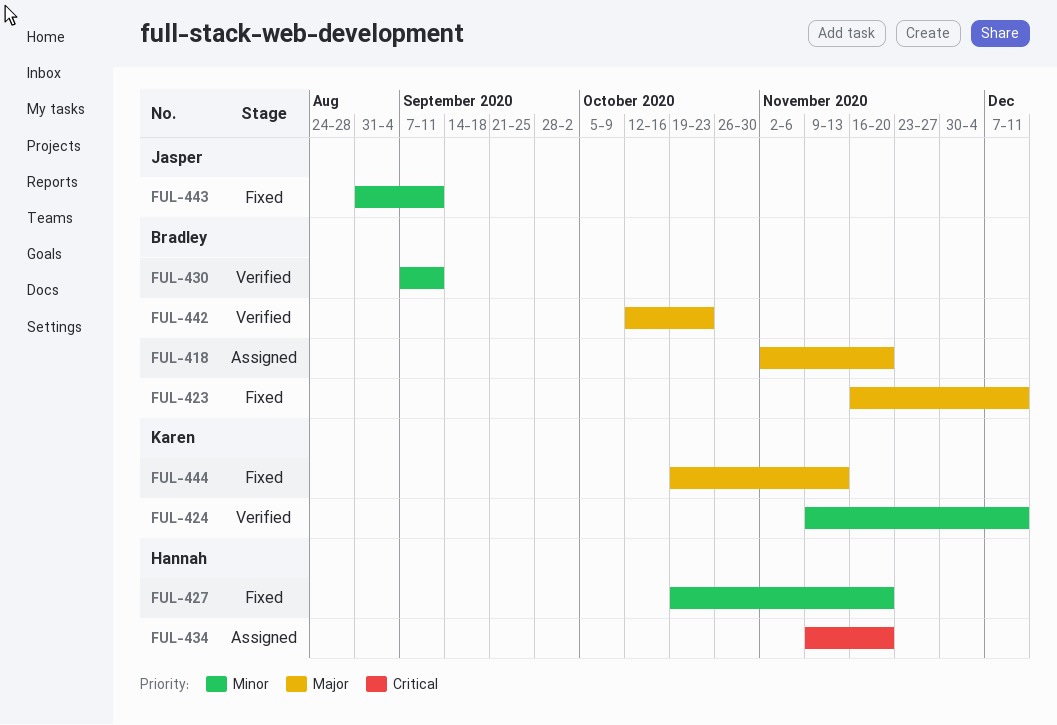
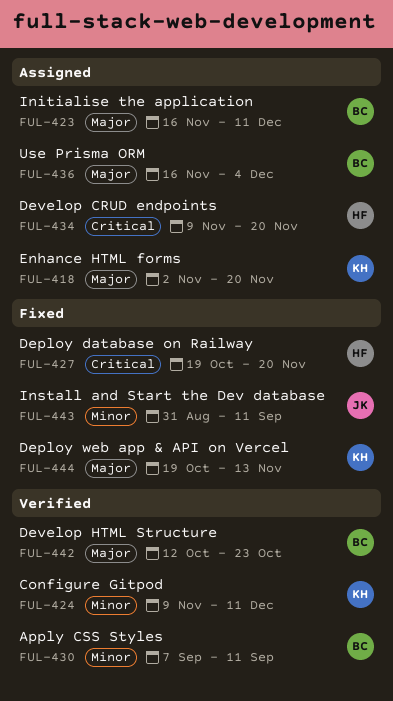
FUL-418, owner: Bradley -> Karen
FUL-423, status: Fixed -> Assigned
FUL-427, priority: Minor -> Critical
FUL-436: none -> present

